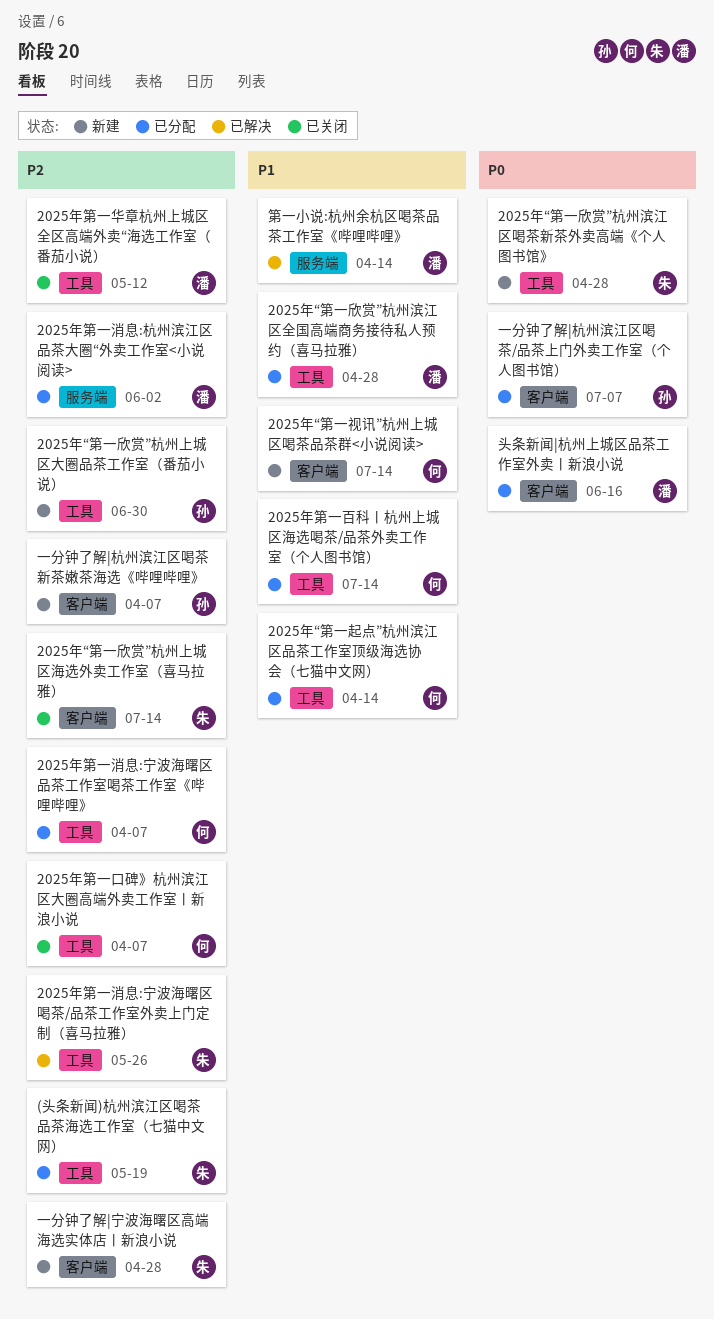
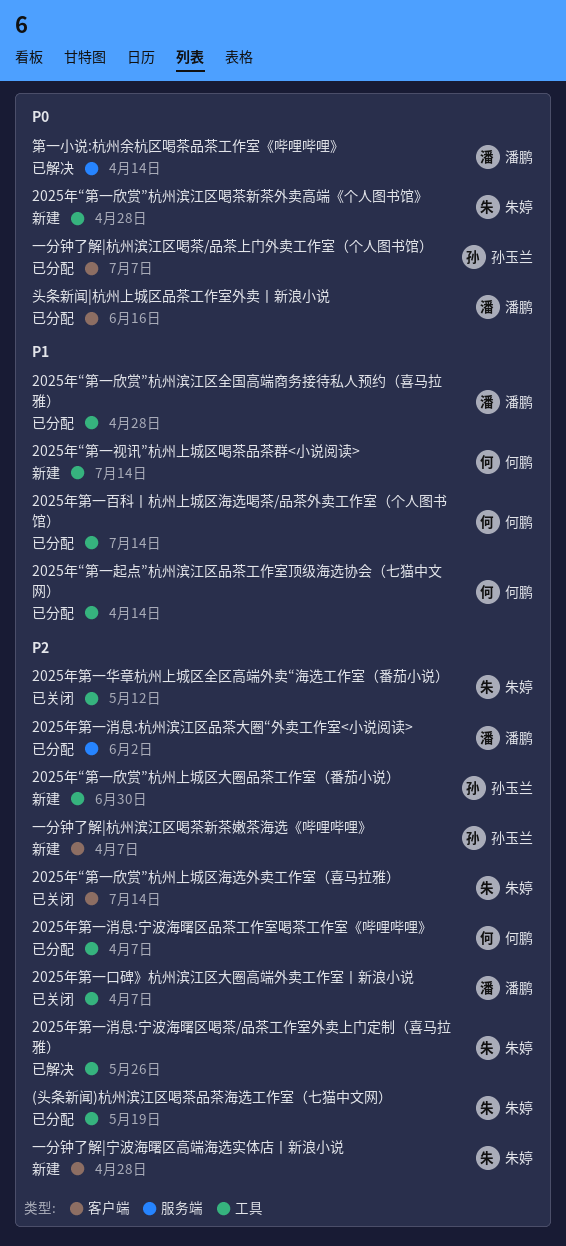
2025年“第一视讯”杭州上城区喝茶品茶群<小说阅读>, label: 客户端 -> 工具
2025年第一华章杭州上城区全区高端外卖“海选工作室（番茄小说）, owner: 潘鹏 -> 朱婷
2025年第一口碑》杭州滨江区大圈高端外卖工作室丨新浪小说, owner: 何鹏 -> 潘鹏
第一小说:杭州余杭区喝茶品茶工作室《哔哩哔哩》, priority: P1 -> P0

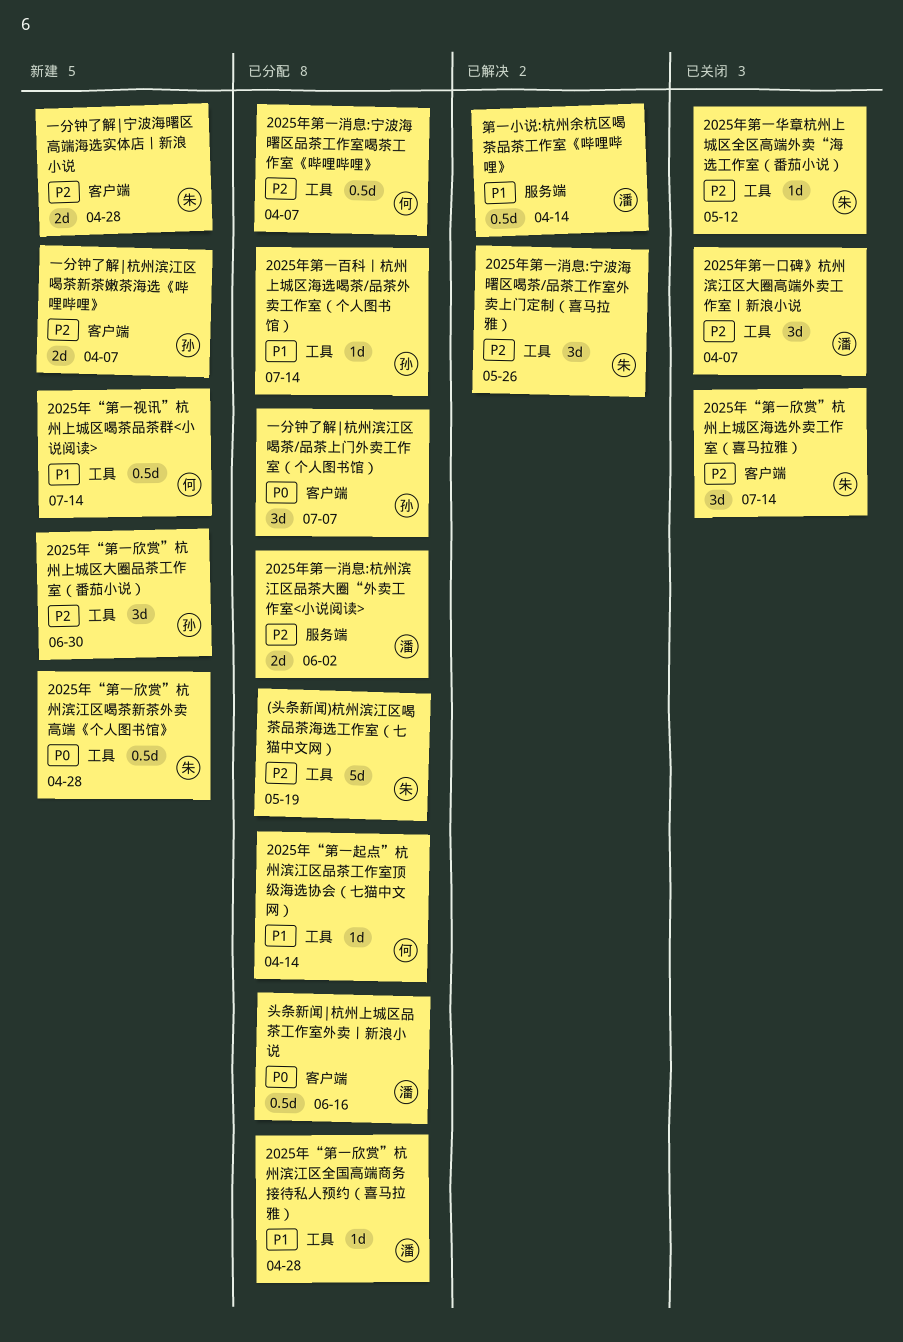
2025年第一百科丨杭州上城区海选喝茶/品茶外卖工作室（个人图书馆）, owner: 何鹏 -> 孙玉兰
第一小说:杭州余杭区喝茶品茶工作室《哔哩哔哩》, priority: P0 -> P1

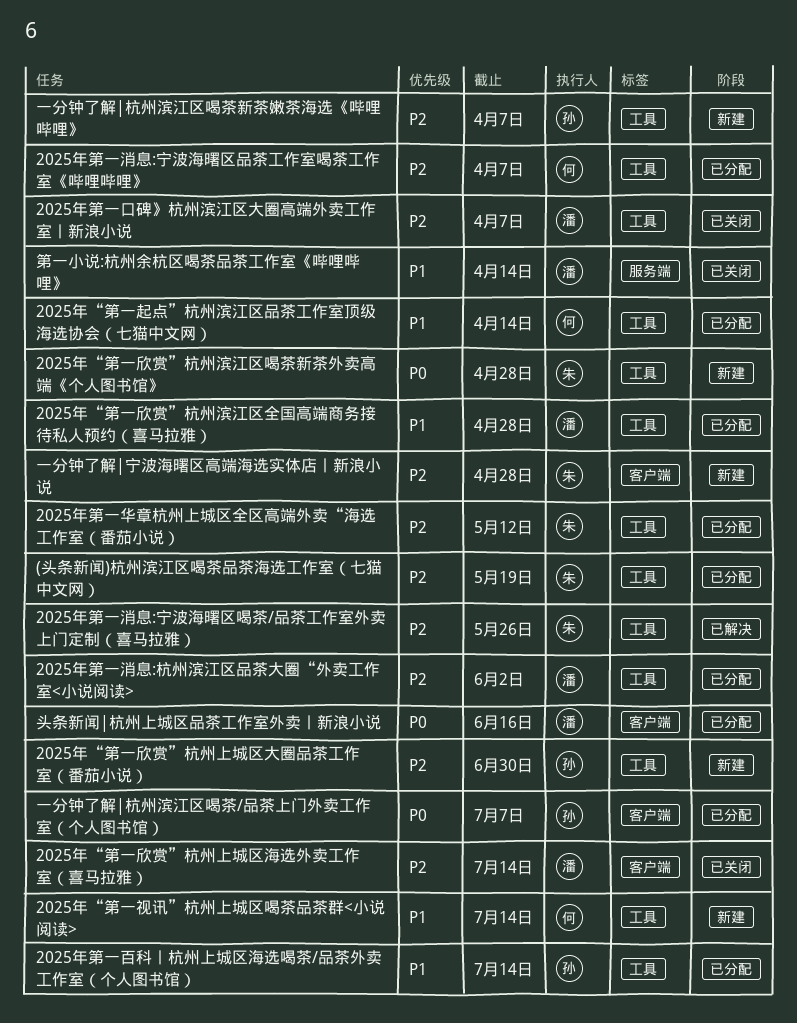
2025年“第一欣赏”杭州上城区海选外卖工作室（喜马拉雅）, owner: 朱 -> 潘
2025年第一华章杭州上城区全区高端外卖“海选工作室（番茄小说）, status: 已关闭 -> 已分配
2025年第一消息:杭州滨江区品茶大圈“外卖工作室<小说阅读>, label: 服务端 -> 工具
一分钟了解|杭州滨江区喝茶新茶嫩茶海选《哔哩哔哩》, label: 客户端 -> 工具
第一小说:杭州余杭区喝茶品茶工作室《哔哩哔哩》, status: 已解决 -> 已关闭

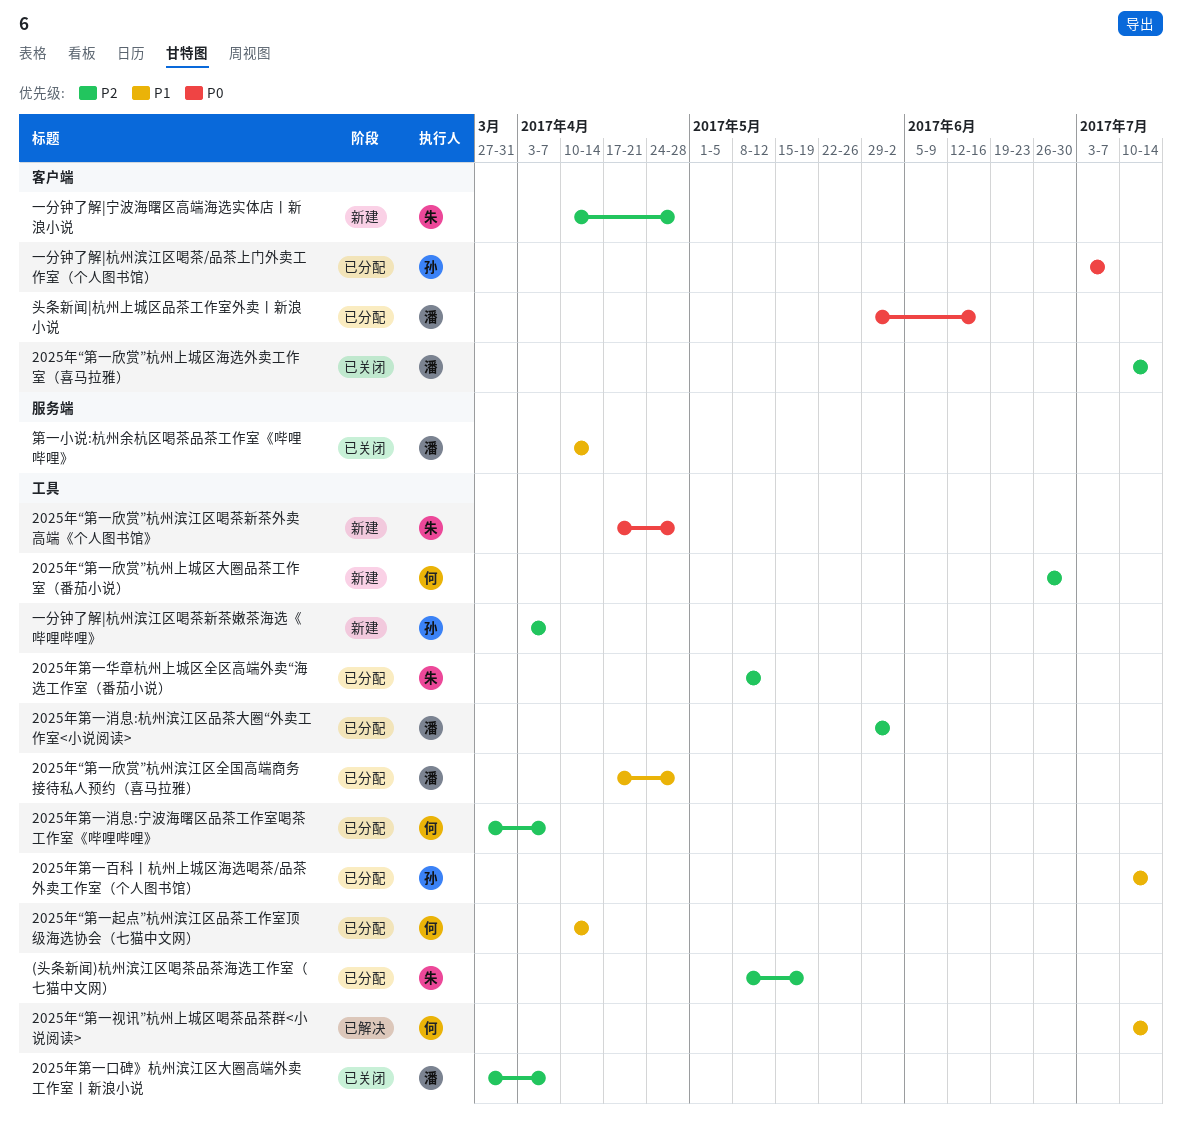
2025年“第一欣赏”杭州上城区大圈品茶工作室（番茄小说）, owner: 孙 -> 何
2025年“第一视讯”杭州上城区喝茶品茶群<小说阅读>, status: 新建 -> 已解决
2025年第一消息:宁波海曙区喝茶/品茶工作室外卖上门定制（喜马拉雅）: present -> none

